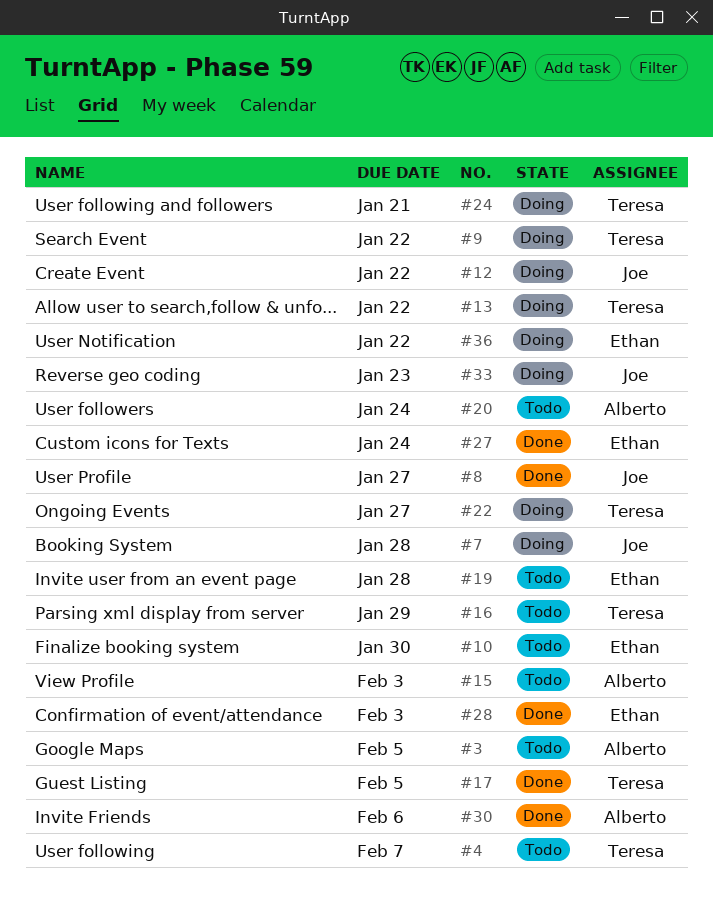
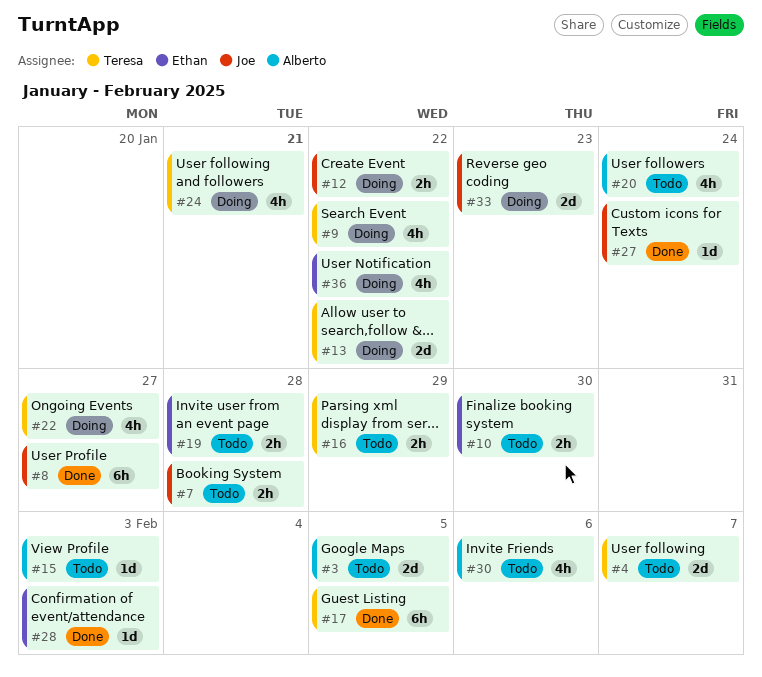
#7, status: Doing -> Todo
#27, owner: Ethan -> Joe
#30, status: Done -> Todo

